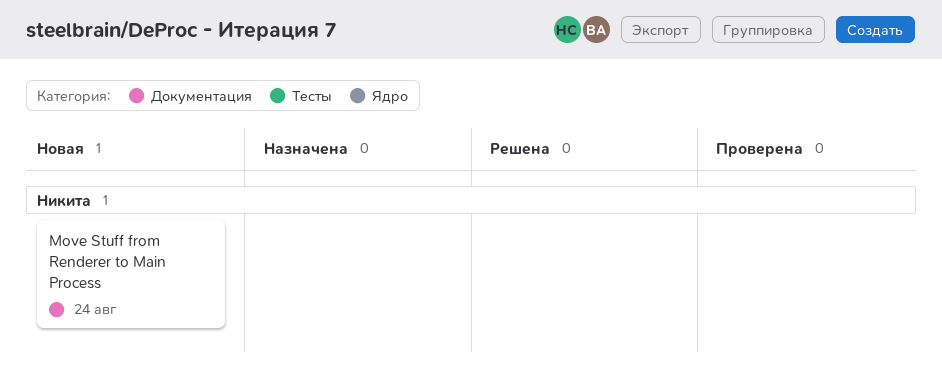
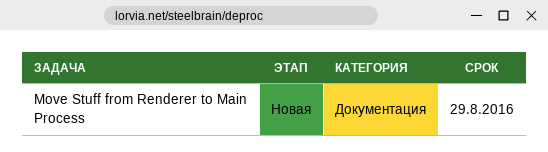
Move Stuff from Renderer to Main Process, due: Aug 24 -> Aug 29

